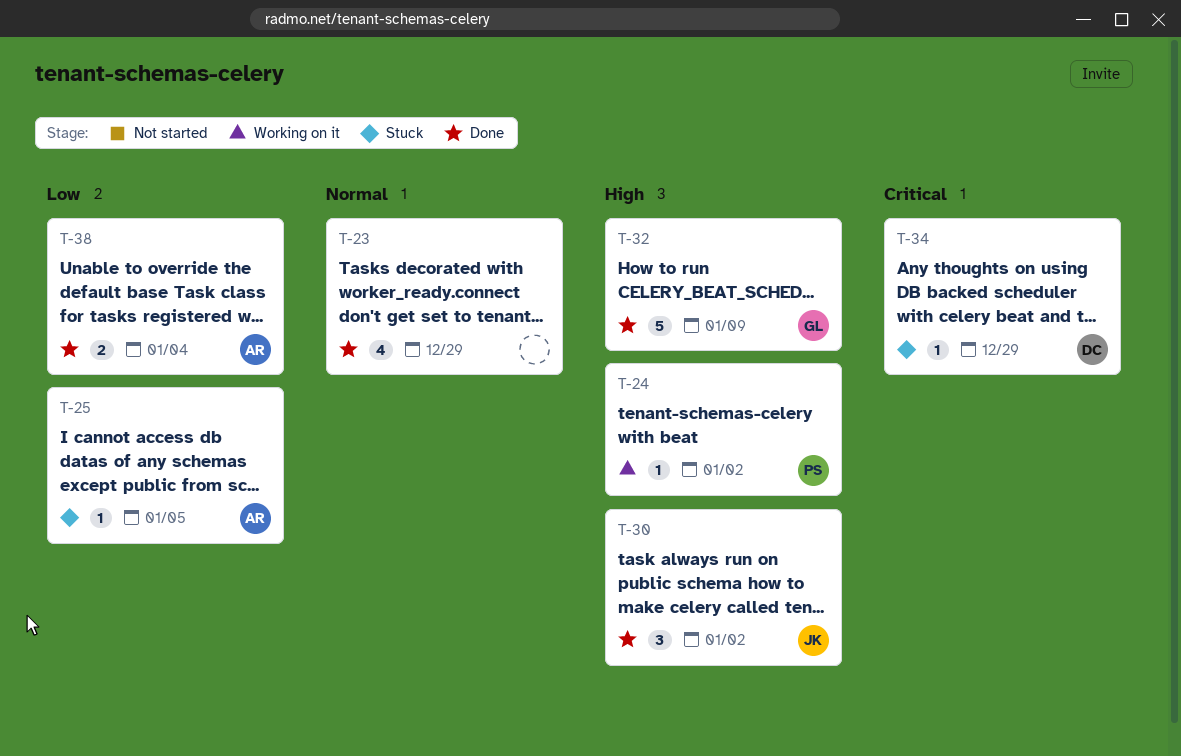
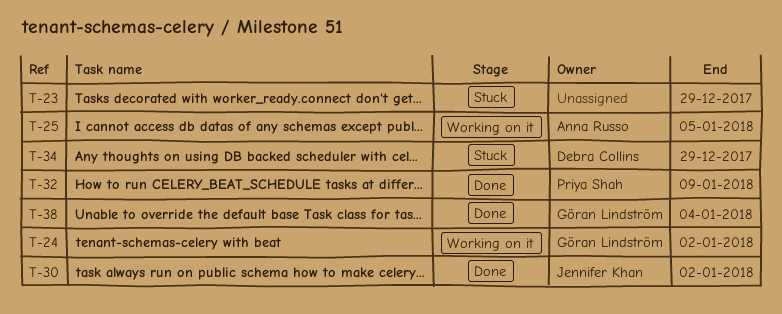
T-23, status: Done -> Stuck
T-24, owner: Priya Shah -> Göran Lindström
T-25, status: Stuck -> Working on it
T-32, owner: Göran Lindström -> Priya Shah
T-38, owner: Anna Russo -> Göran Lindström

